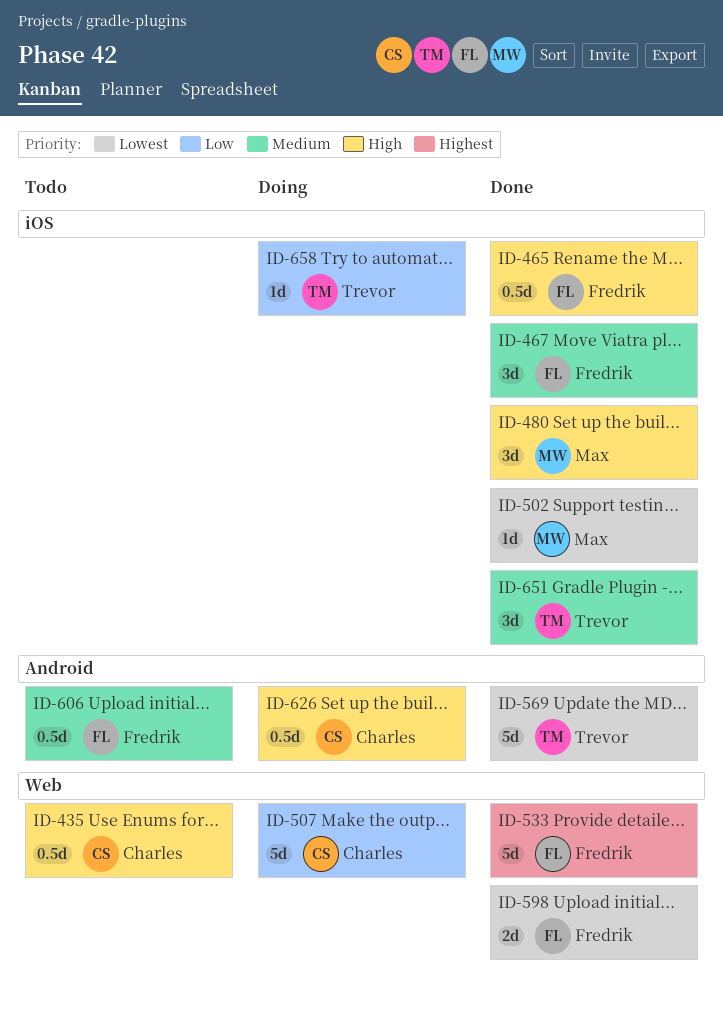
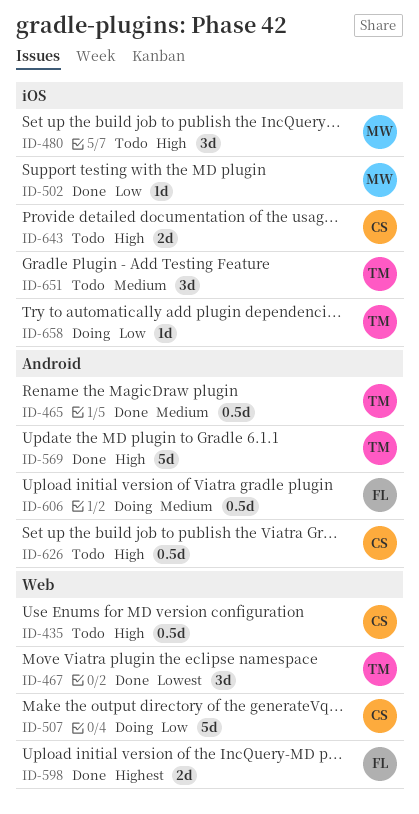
ID-465, owner: Fredrik -> Trevor
ID-465, priority: High -> Medium
ID-465, label: iOS -> Android
ID-467, owner: Fredrik -> Trevor
ID-467, priority: Medium -> Lowest
ID-467, label: iOS -> Web
ID-480, status: Done -> Todo
ID-502, priority: Lowest -> Low
ID-533: present -> none
ID-569, priority: Lowest -> High
ID-598, priority: Lowest -> Highest
ID-606, status: Todo -> Doing
ID-626, status: Doing -> Todo
ID-643: none -> present
ID-651, status: Done -> Todo

